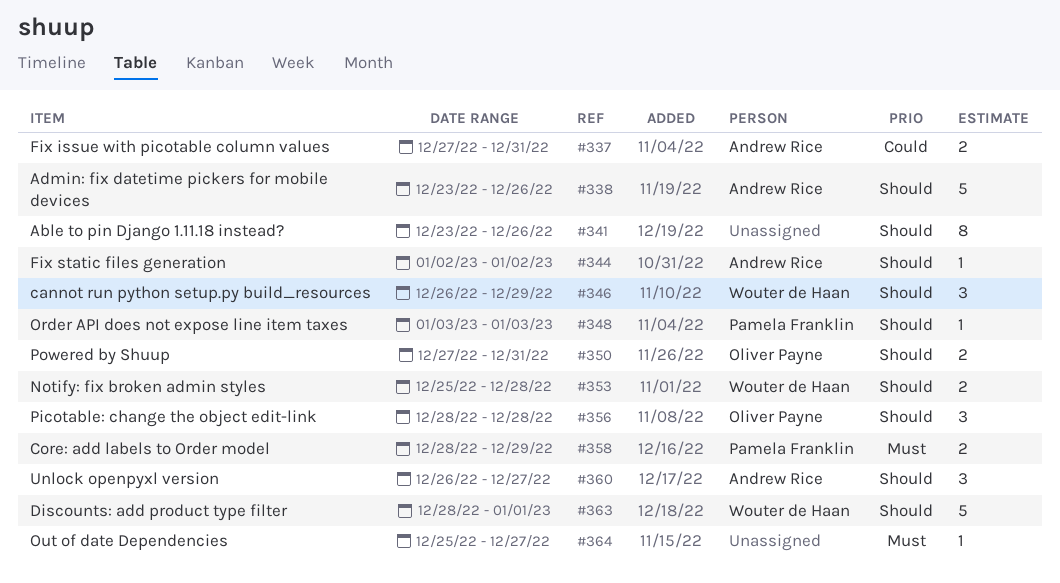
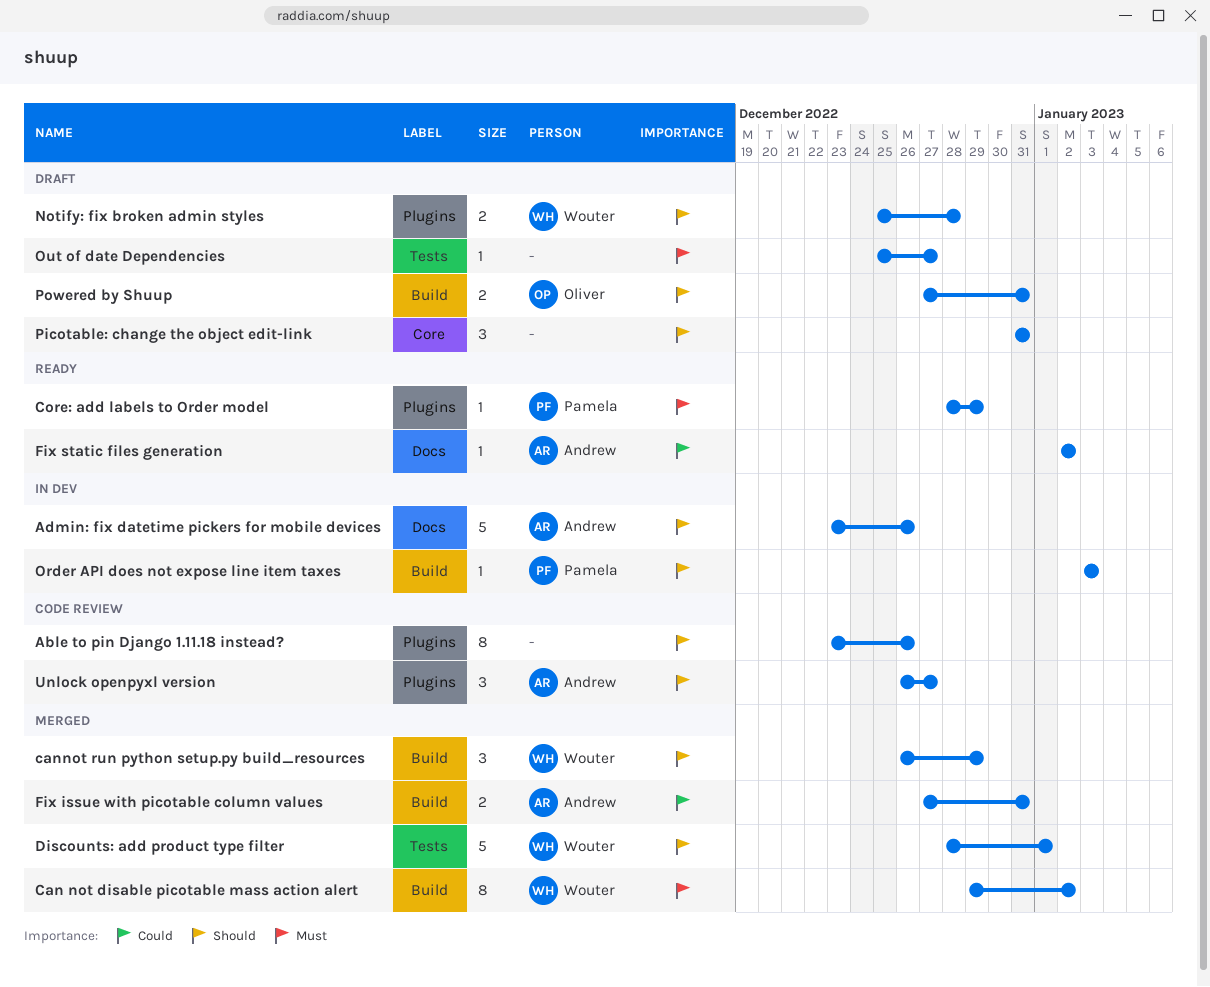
Can not disable picotable mass action alert: none -> present
Core: add labels to Order model, estimate: 2 -> 1
Fix static files generation, priority: Should -> Could
Picotable: change the object edit-link, owner: Oliver Payne -> none
Picotable: change the object edit-link, start: Dec 28 -> Dec 31
Picotable: change the object edit-link, due: Dec 28 -> Dec 31

